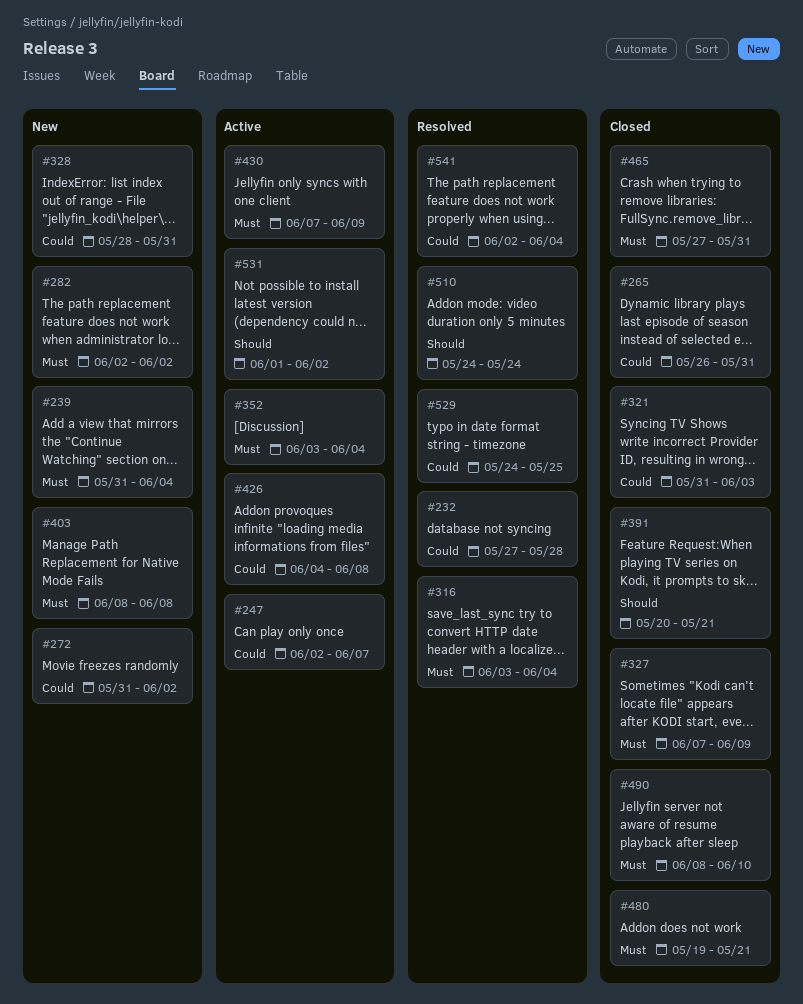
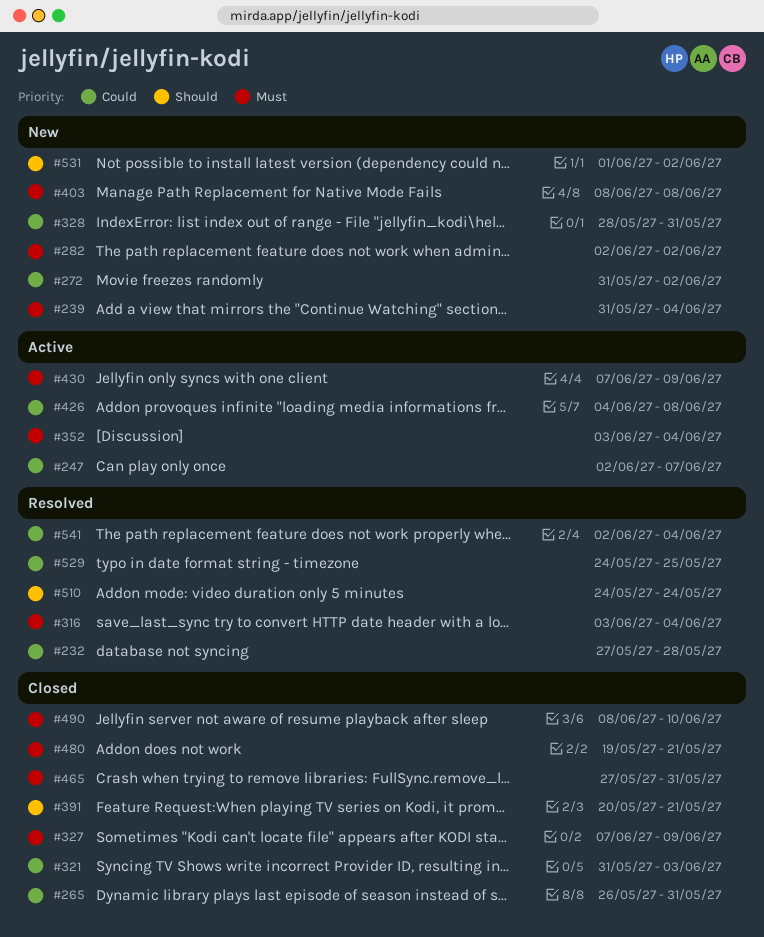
#531, status: Active -> New

